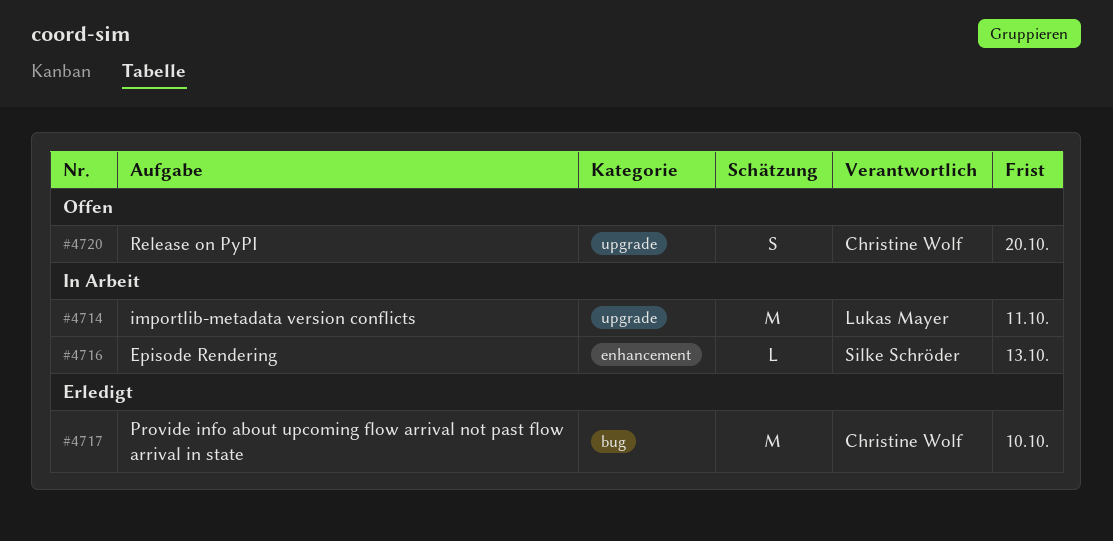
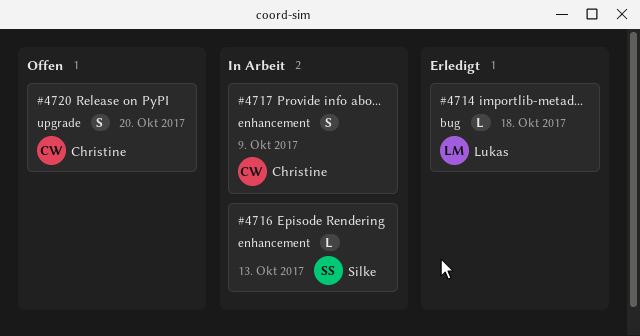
#4714, status: In Arbeit -> Erledigt
#4714, label: upgrade -> bug
#4714, estimate: M -> L
#4714, due: Oct 11 -> Oct 18
#4717, status: Erledigt -> In Arbeit
#4717, label: bug -> enhancement
#4717, estimate: M -> S
#4717, due: Oct 10 -> Oct 9

